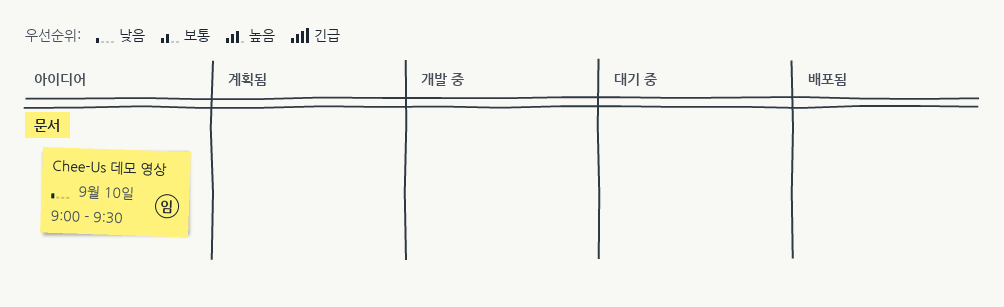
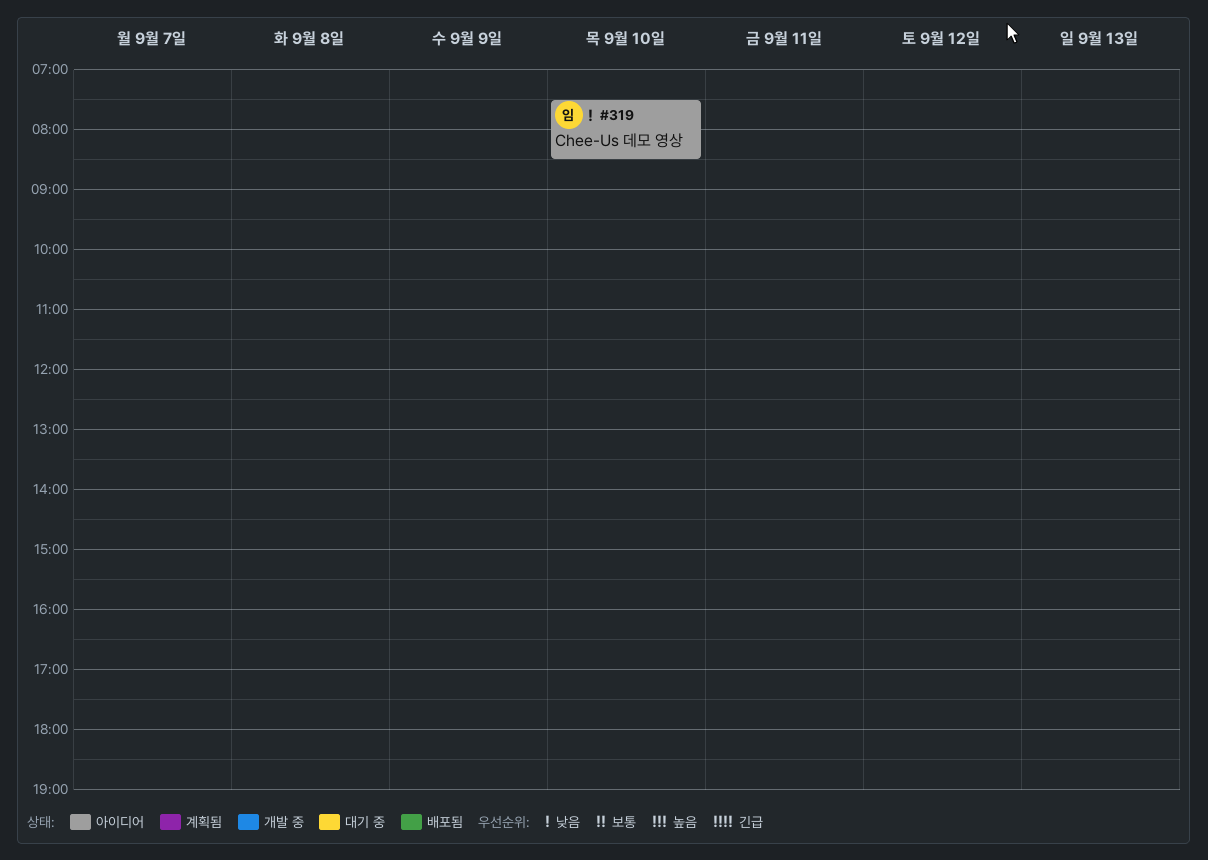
Chee-Us 데모 영상, begins: 09:00 -> 07:30
Chee-Us 데모 영상, ends: 09:30 -> 08:30

